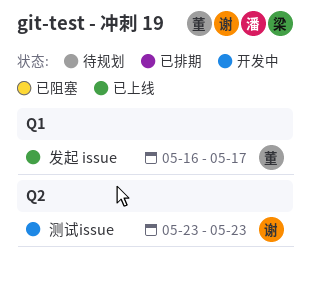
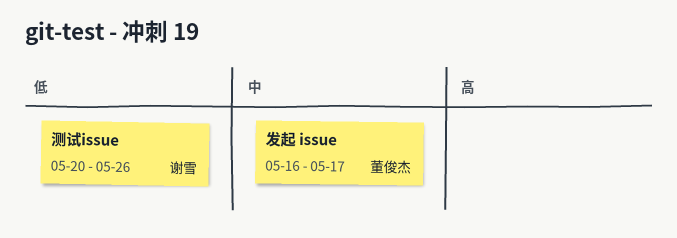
测试issue, start: May 23 -> May 20
测试issue, due: May 23 -> May 26

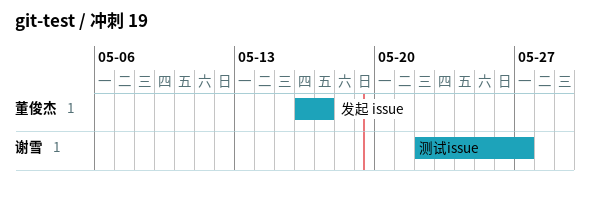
测试issue, start: May 20 -> May 22
测试issue, due: May 26 -> May 27

